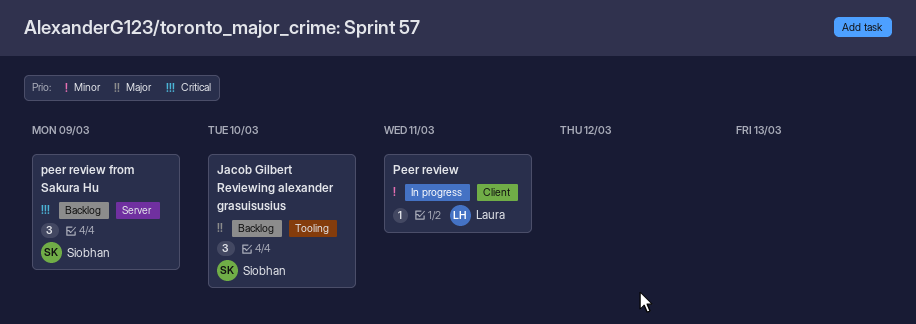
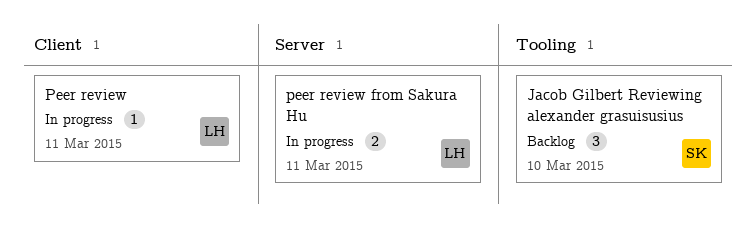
peer review from Sakura Hu, status: Backlog -> In progress
peer review from Sakura Hu, owner: Siobhan -> Laura
peer review from Sakura Hu, estimate: 3 -> 2
peer review from Sakura Hu, due: Mar 9 -> Mar 11

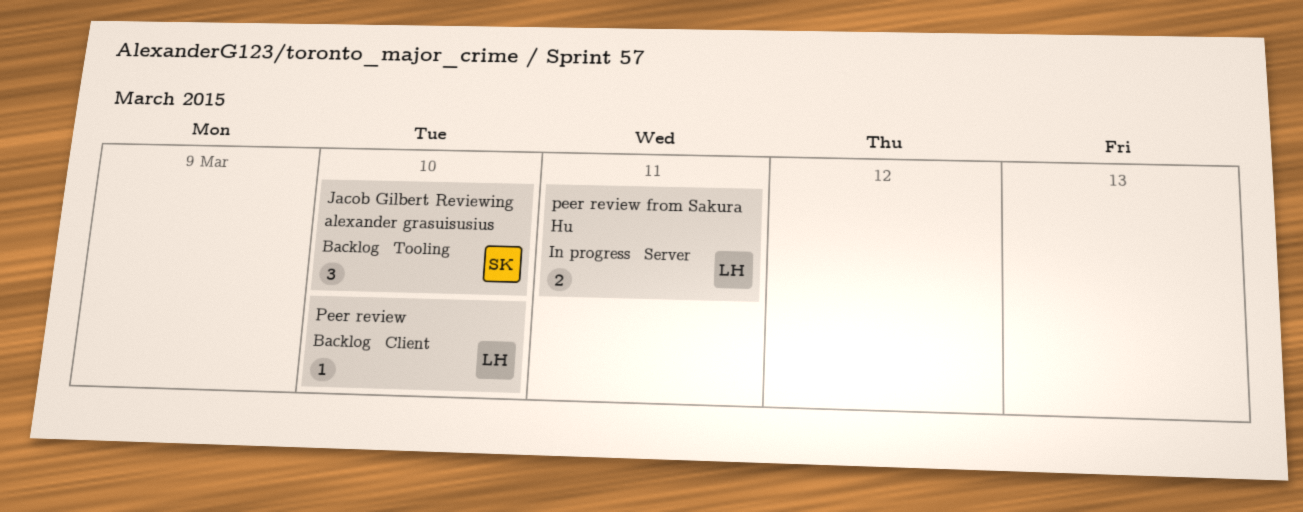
Peer review, status: In progress -> Backlog
Peer review, due: Mar 11 -> Mar 10

